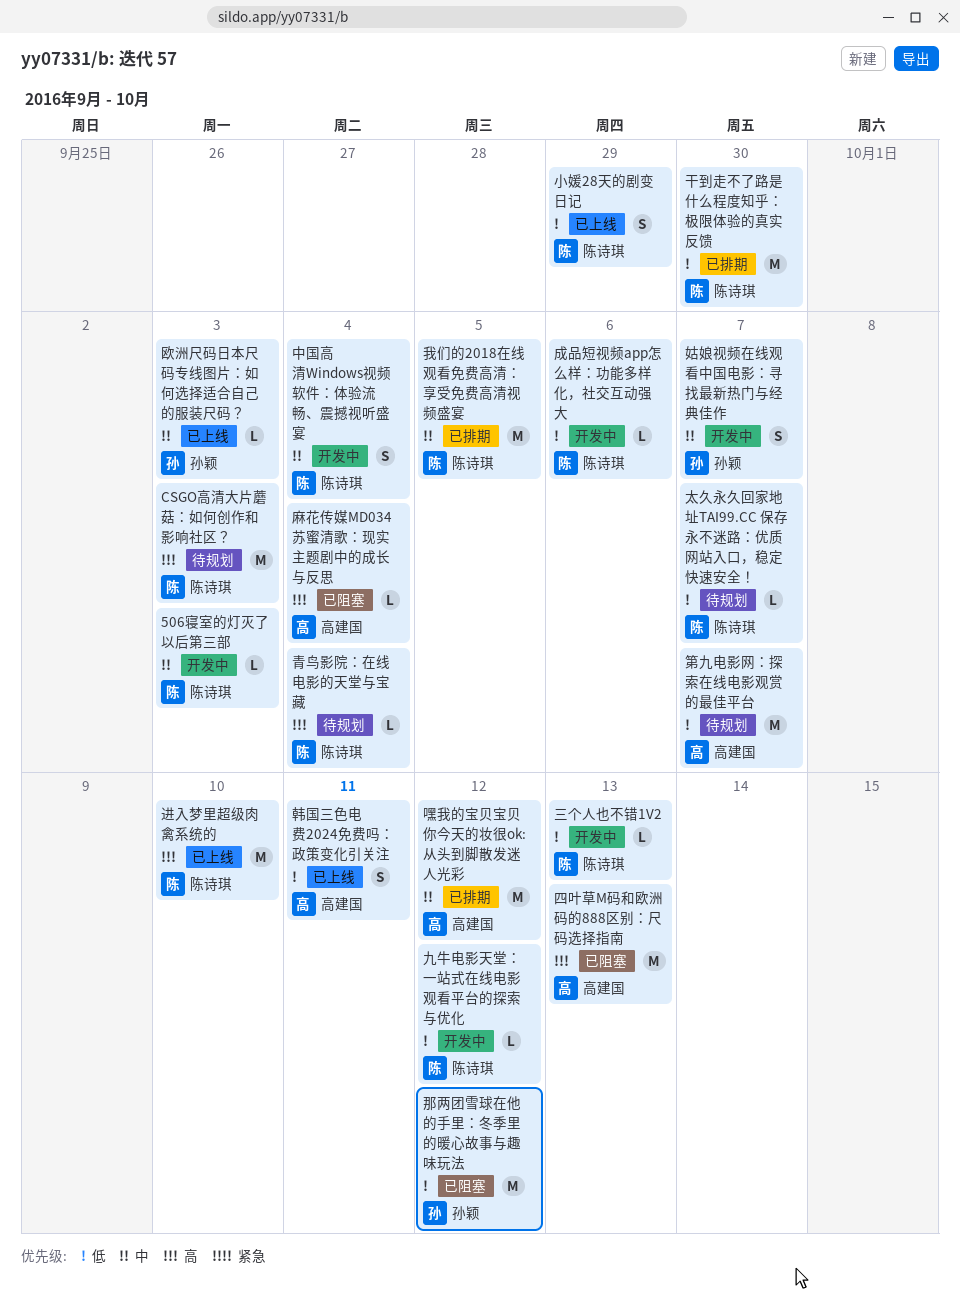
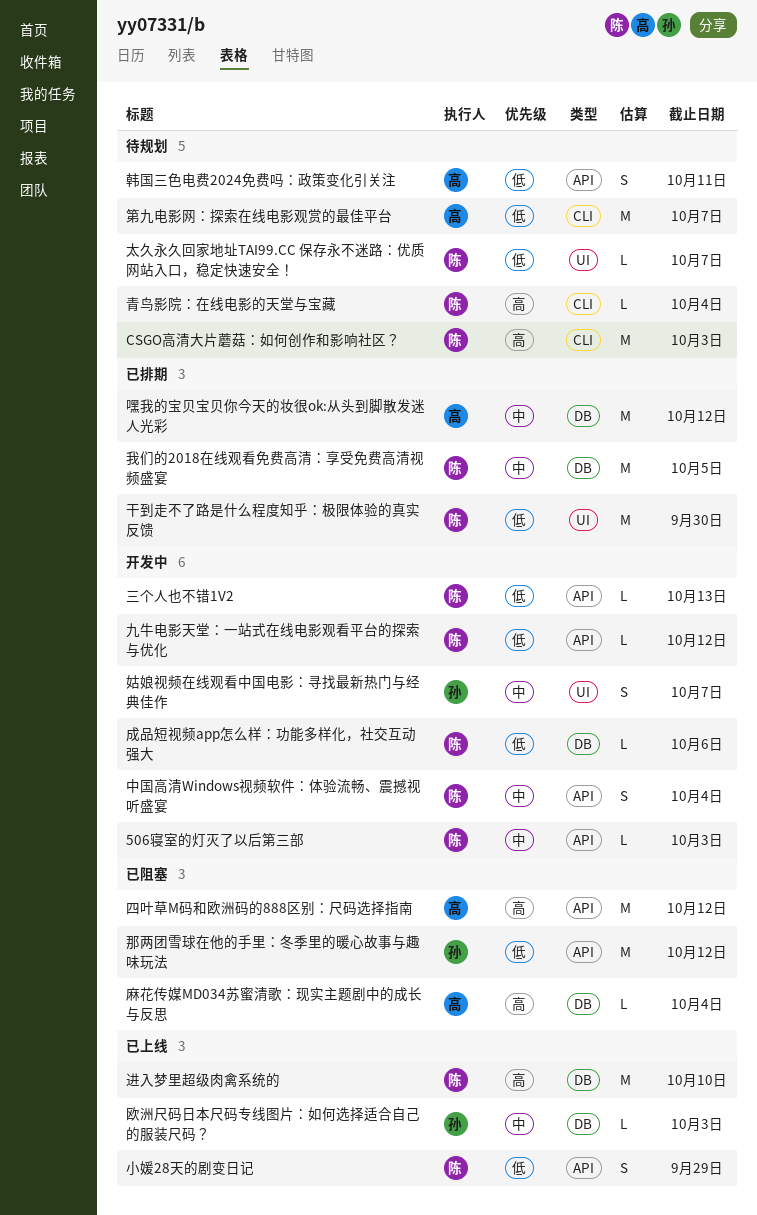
四叶草M码和欧洲码的888区别：尺码选择指南, due: Oct 13 -> Oct 12
韩国三色电费2024免费吗：政策变化引关注, status: 已上线 -> 待规划

